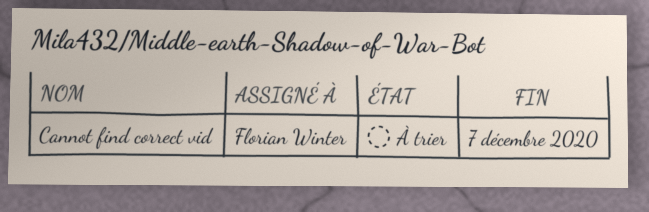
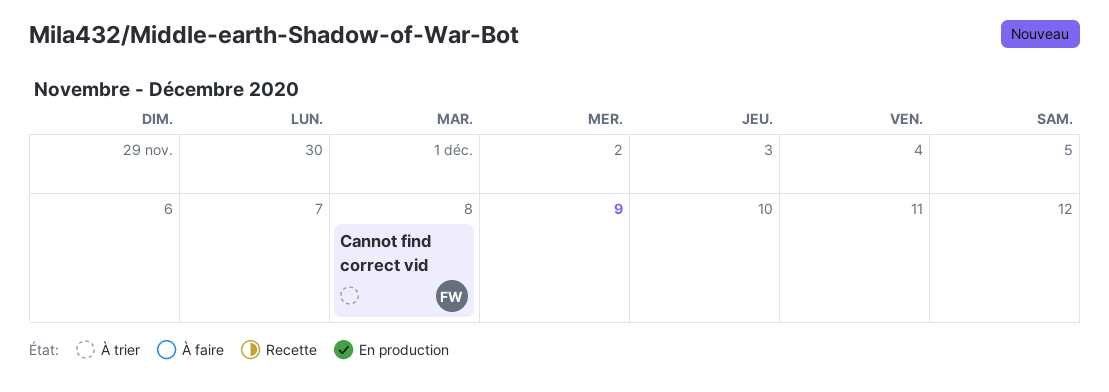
Cannot find correct vid, due: Dec 7 -> Dec 8

